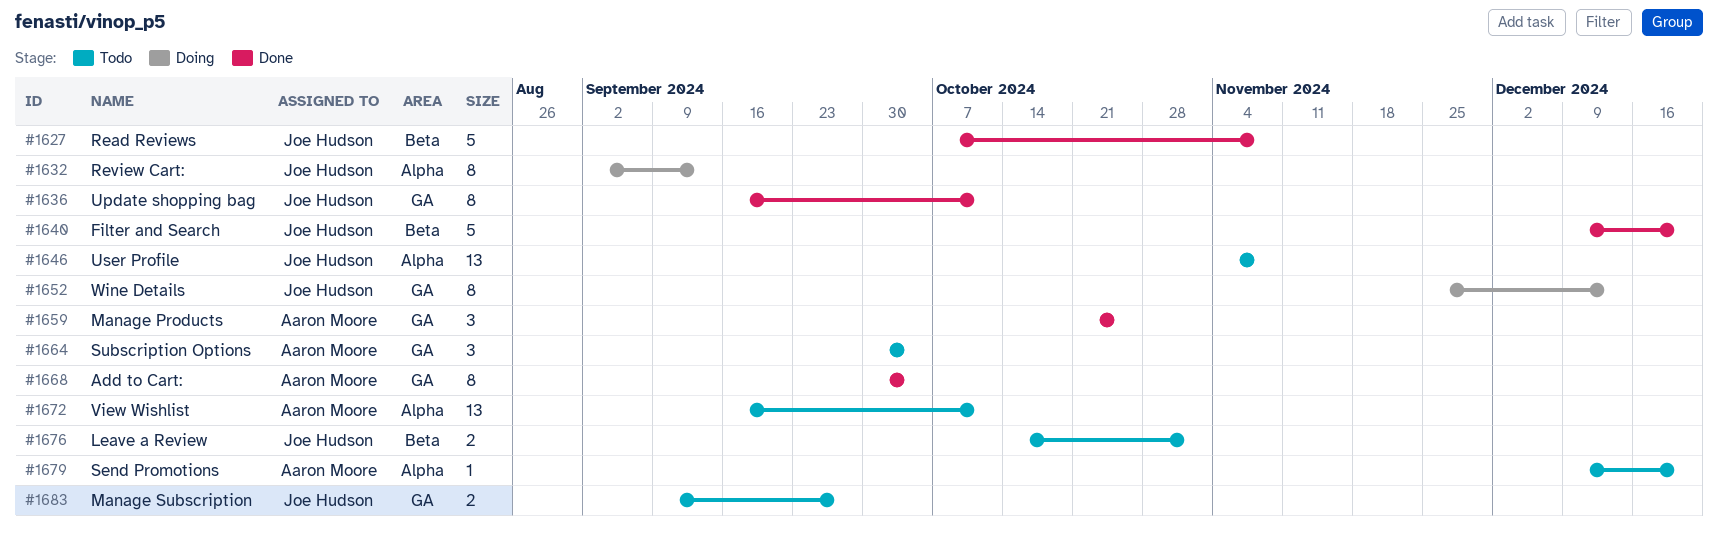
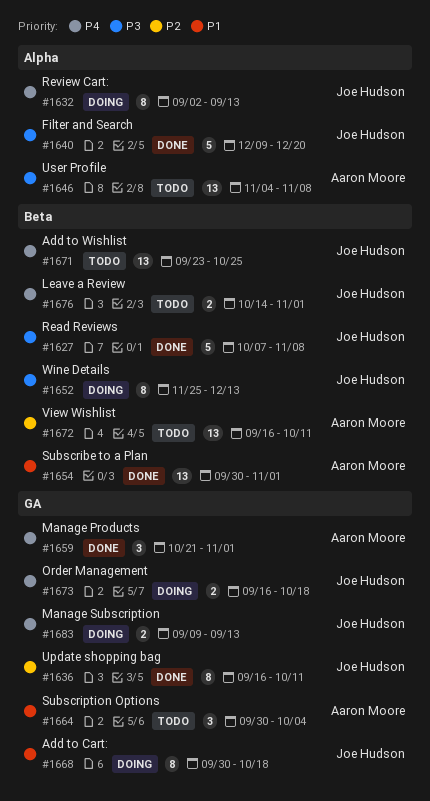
#1640, label: Beta -> Alpha
#1646, owner: Joe Hudson -> Aaron Moore
#1652, label: GA -> Beta
#1654: none -> present
#1659, due: Oct 25 -> Nov 1
#1668, status: Done -> Doing
#1668, owner: Aaron Moore -> Joe Hudson
#1668, due: Oct 4 -> Oct 18
#1671: none -> present
#1672, label: Alpha -> Beta
#1673: none -> present
#1679: present -> none
#1683, status: Todo -> Doing
#1683, due: Sep 27 -> Sep 13

